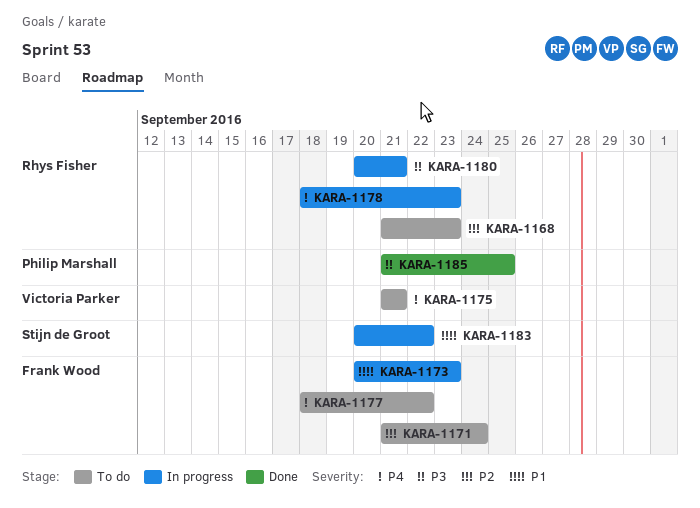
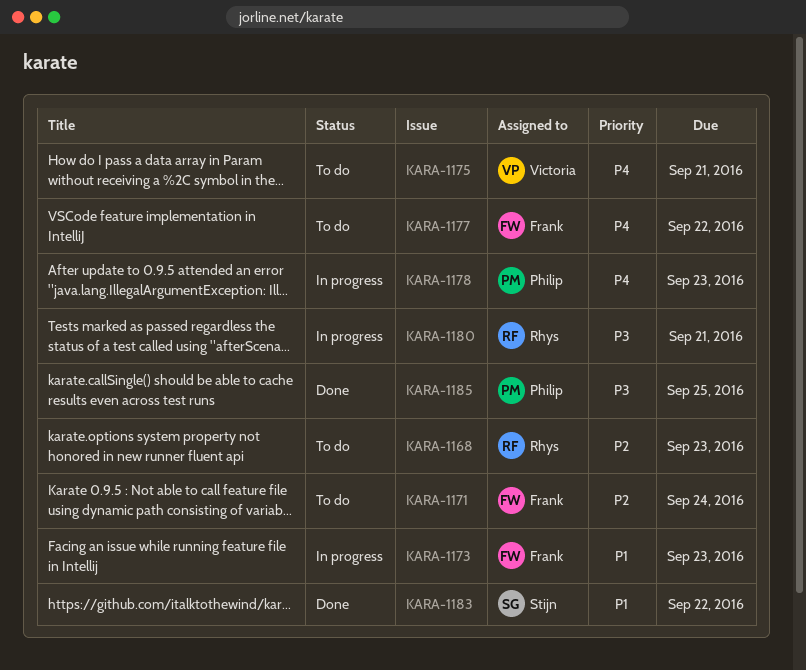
KARA-1178, owner: Rhys Fisher -> Philip Marshall
KARA-1183, status: In progress -> Done

